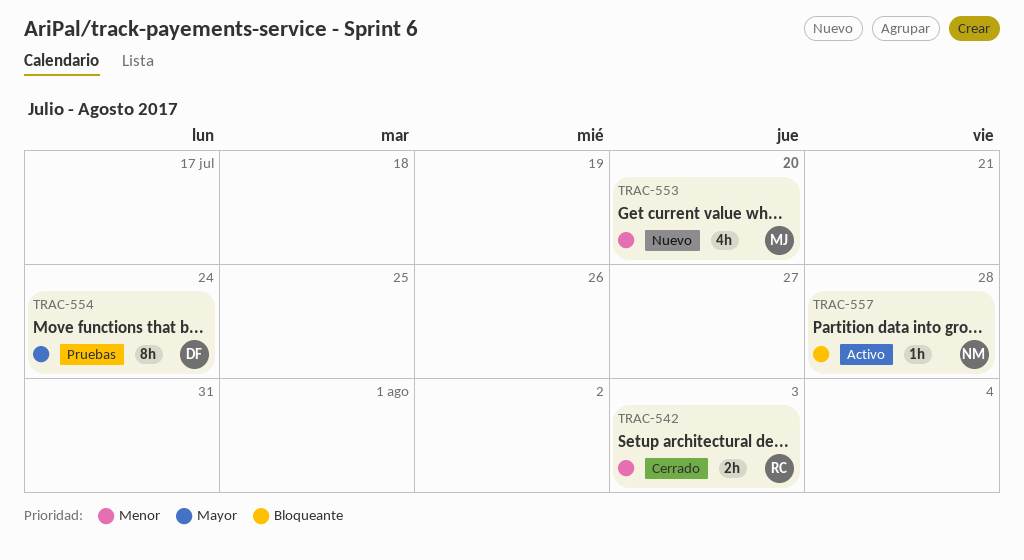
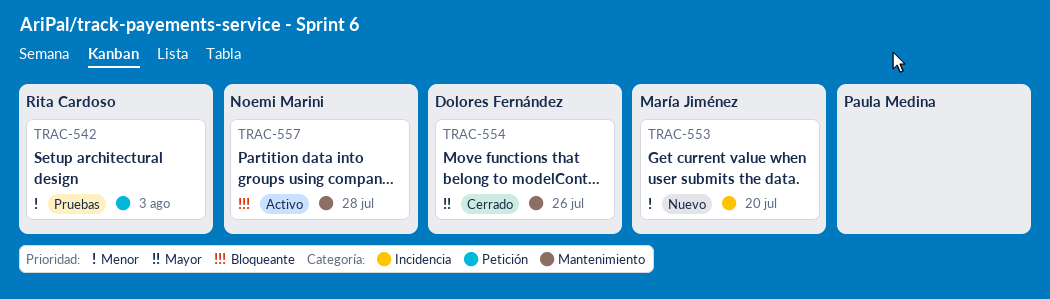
TRAC-542, status: Cerrado -> Pruebas
TRAC-554, status: Pruebas -> Cerrado
TRAC-554, due: Jul 24 -> Jul 26

